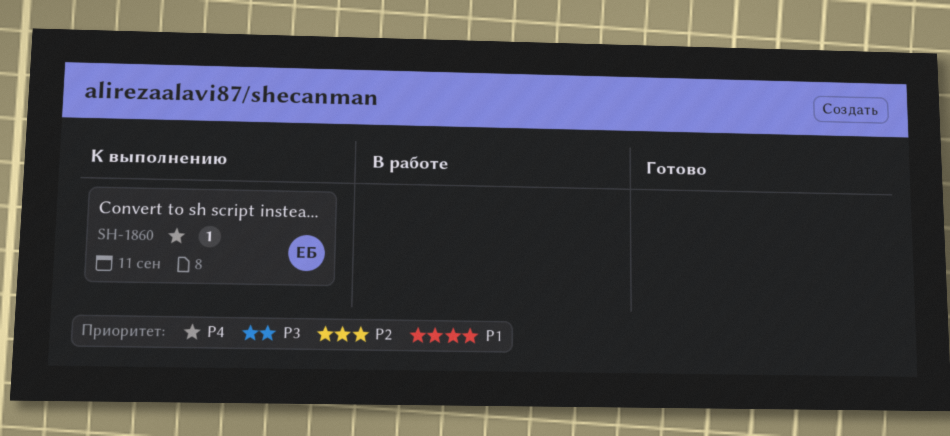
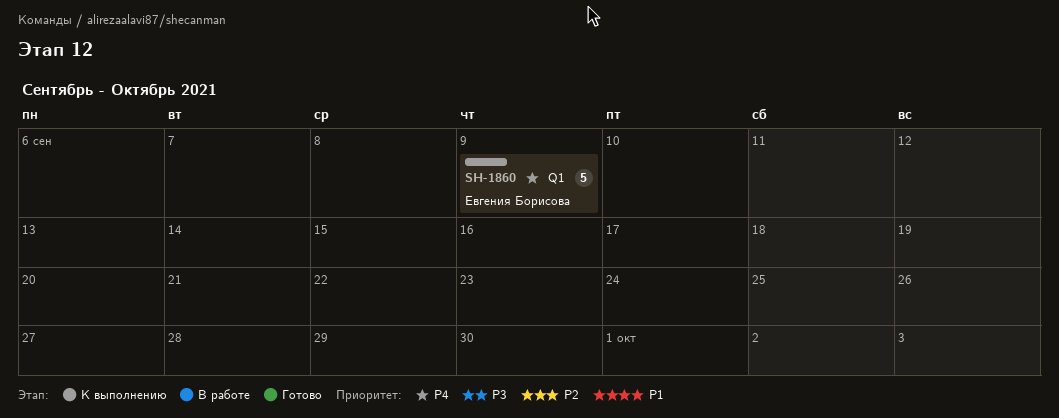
SH-1860, estimate: 1 -> 5
SH-1860, due: Sep 11 -> Sep 9

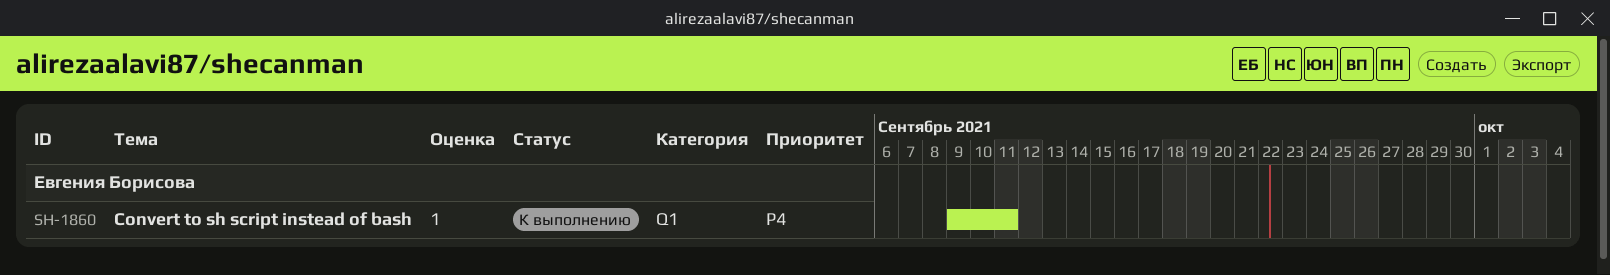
SH-1860, estimate: 5 -> 1
SH-1860, due: Sep 9 -> Sep 11

